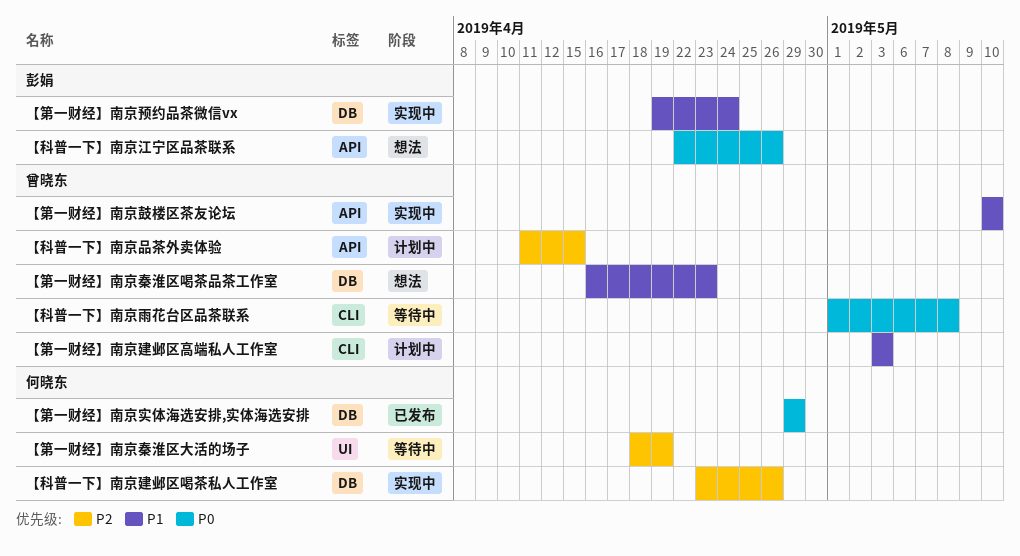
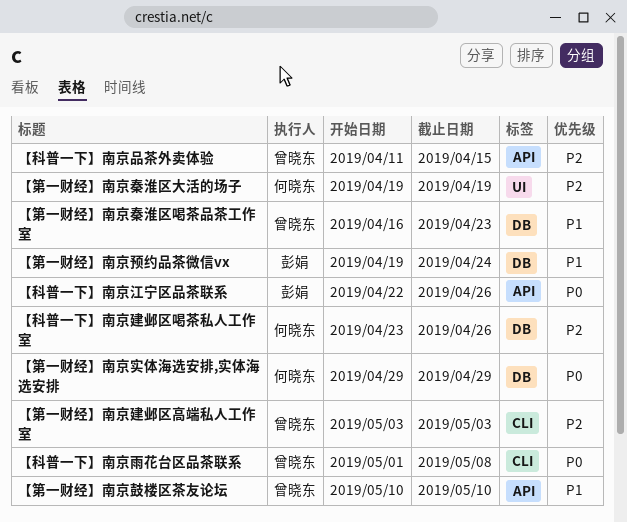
【第一财经】南京建邺区高端私人工作室, priority: P1 -> P2
【第一财经】南京秦淮区大活的场子, start: Apr 18 -> Apr 19

